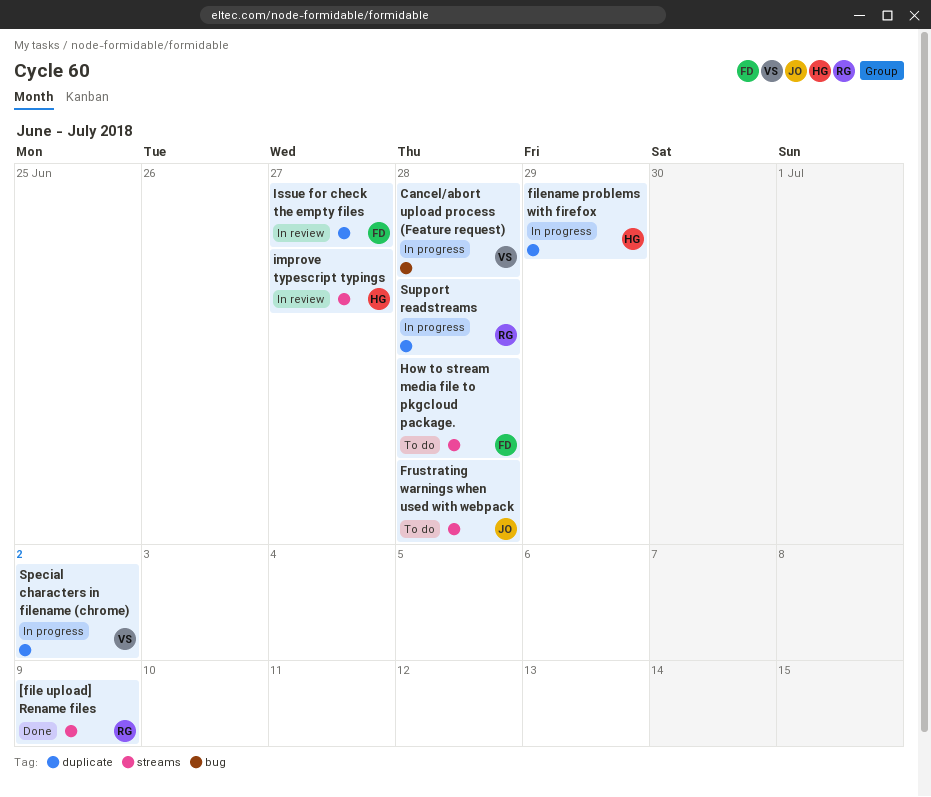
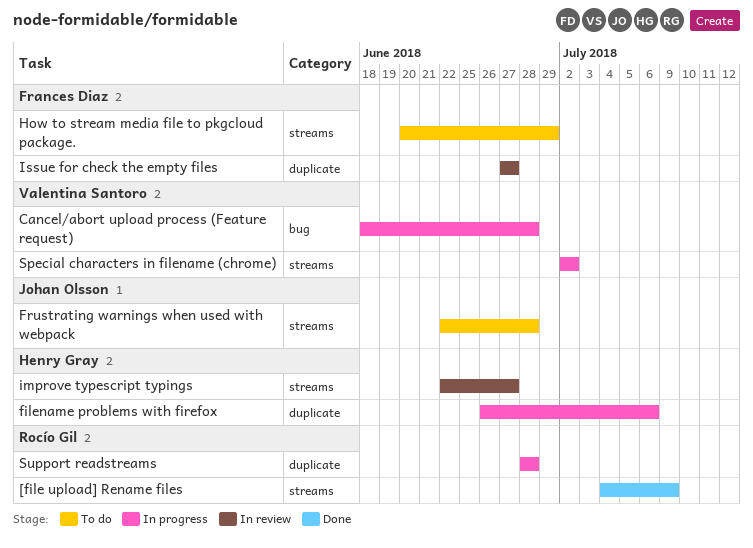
filename problems with firefox, due: Jun 29 -> Jul 6
How to stream media file to pkgcloud package., due: Jun 28 -> Jun 29
Special characters in filename (chrome), label: duplicate -> streams

